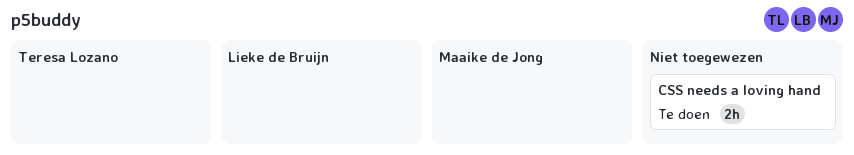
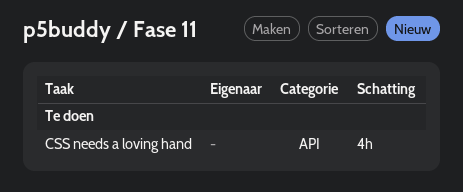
CSS needs a loving hand, estimate: 2h -> 4h

